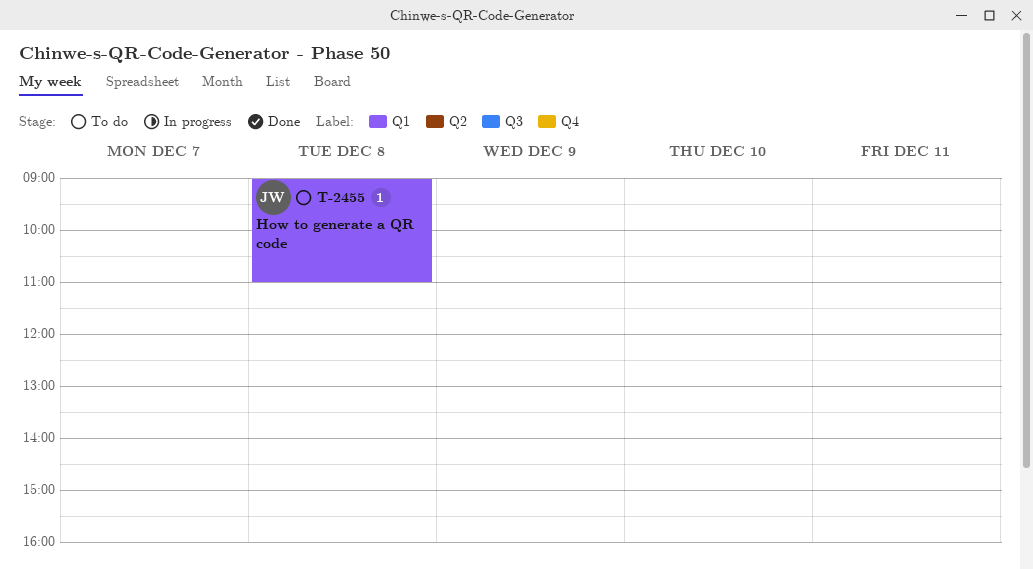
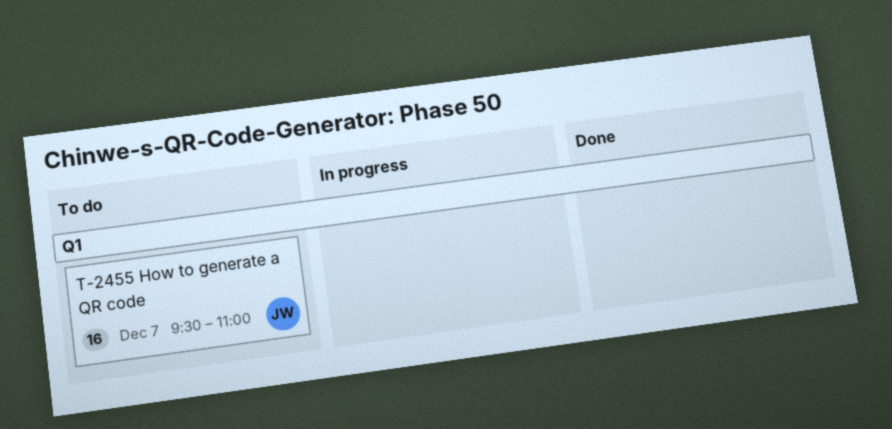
T-2455, estimate: 1 -> 16
T-2455, day: Dec 8 -> Dec 7
T-2455, begins: 09:00 -> 09:30

